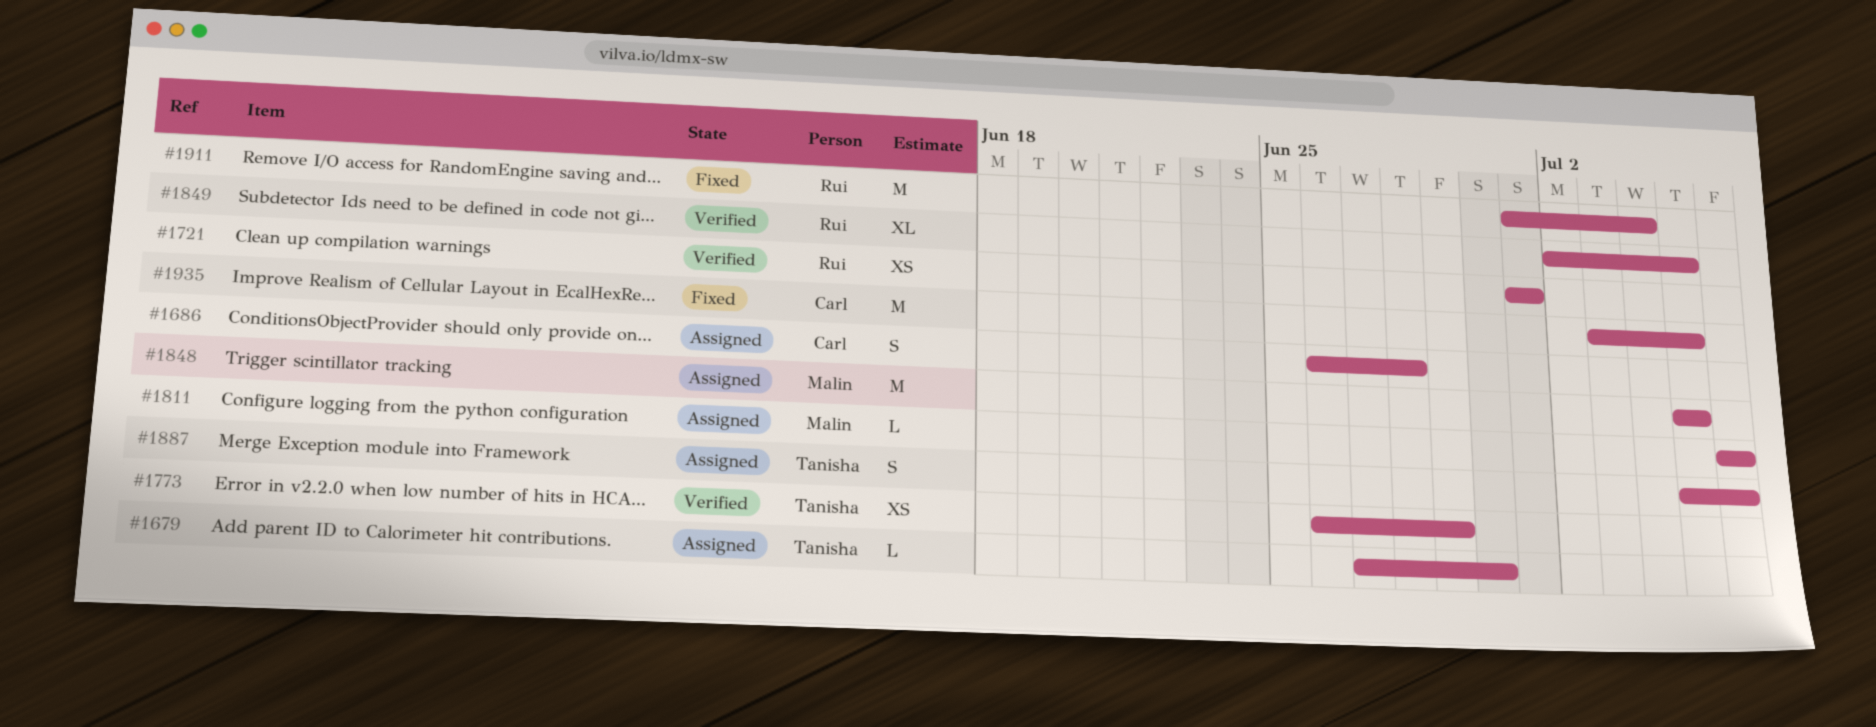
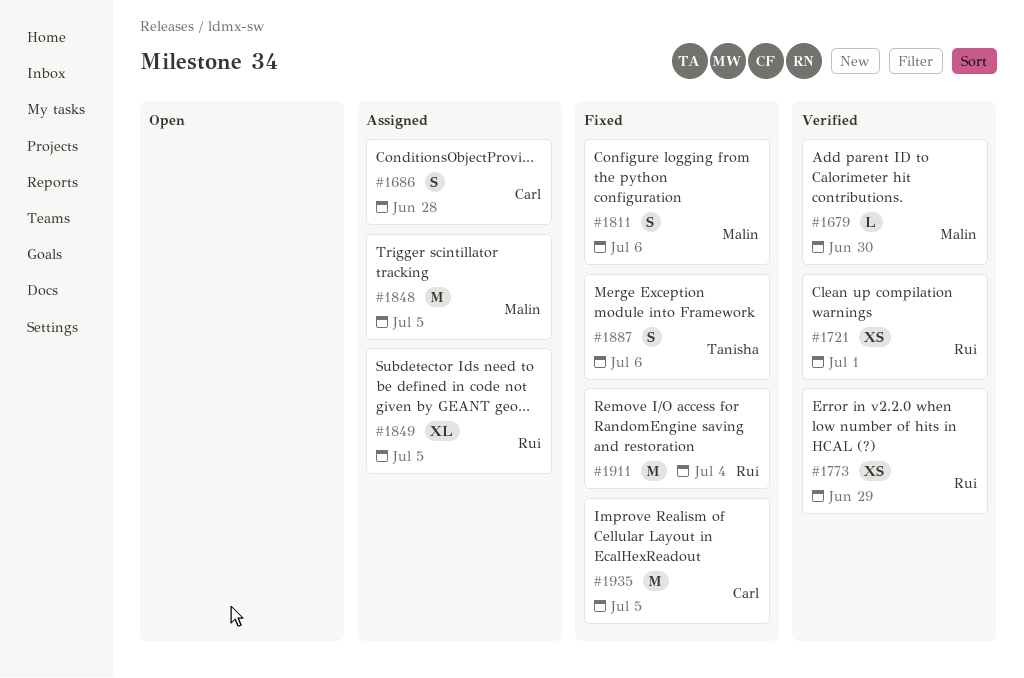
#1679, status: Assigned -> Verified
#1679, owner: Tanisha -> Malin
#1773, owner: Tanisha -> Rui
#1811, status: Assigned -> Fixed
#1811, estimate: L -> S
#1849, status: Verified -> Assigned
#1887, status: Assigned -> Fixed

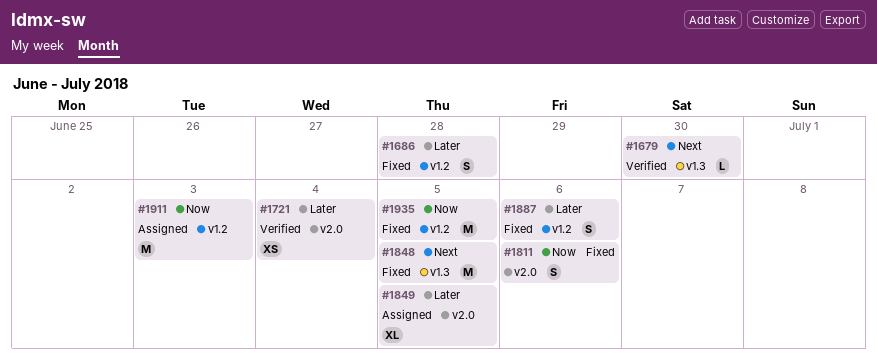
#1686, status: Assigned -> Fixed
#1721, due: Jul 1 -> Jul 4
#1773: present -> none
#1848, status: Assigned -> Fixed
#1911, status: Fixed -> Assigned
#1911, due: Jul 4 -> Jul 3

